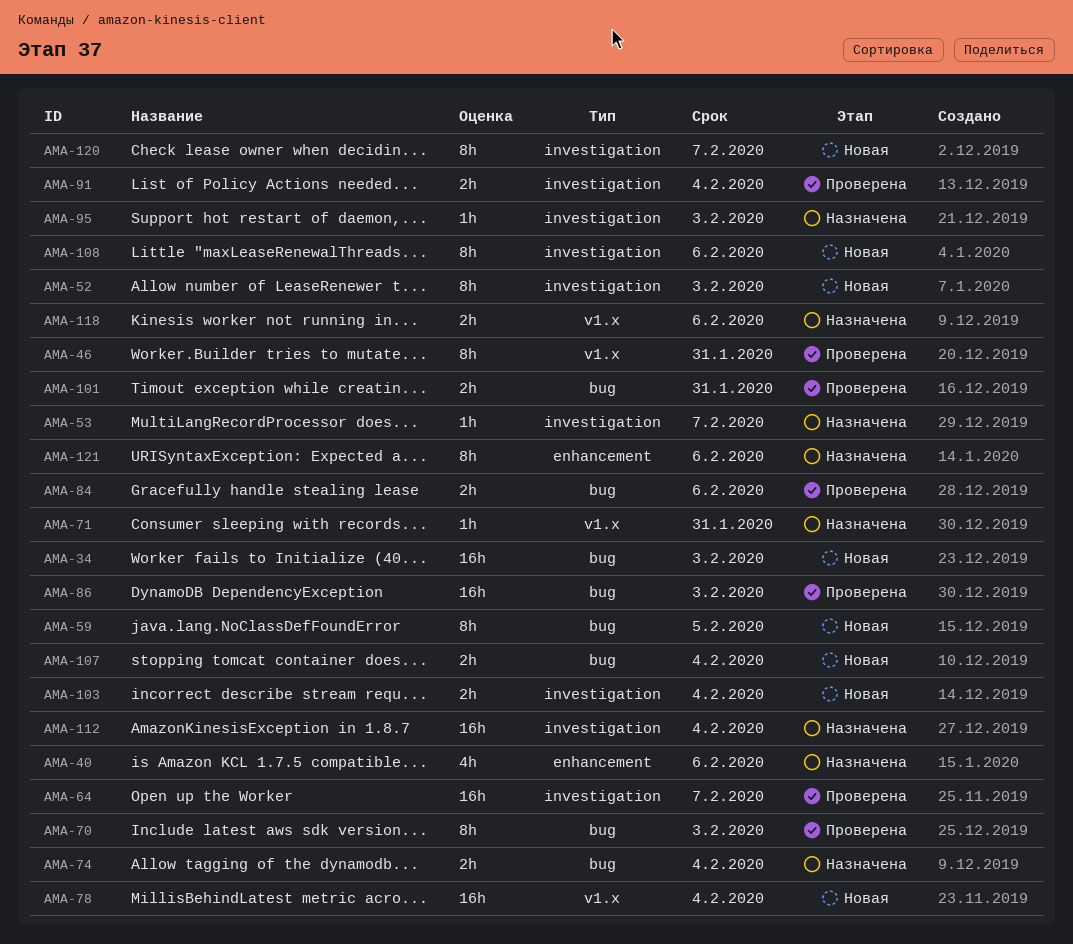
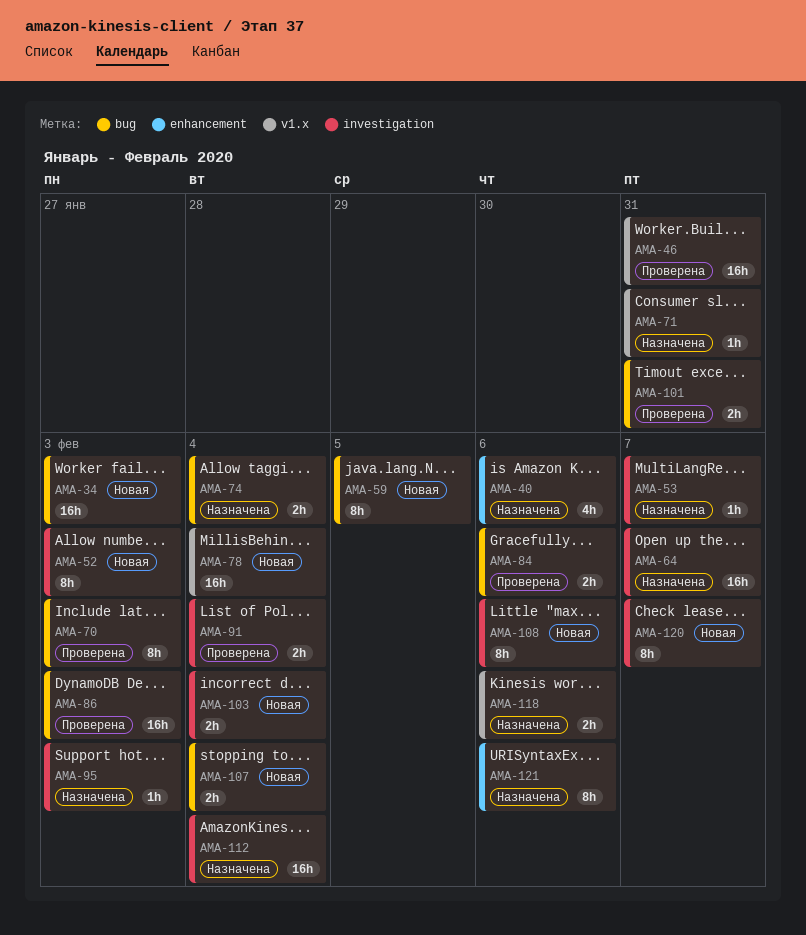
AMA-46, estimate: 8h -> 16h
AMA-64, status: Проверена -> Назначена

